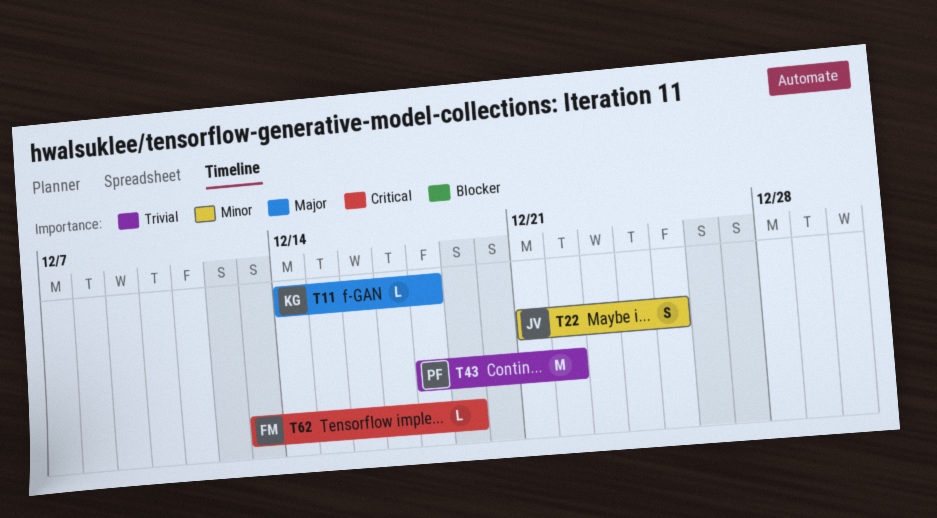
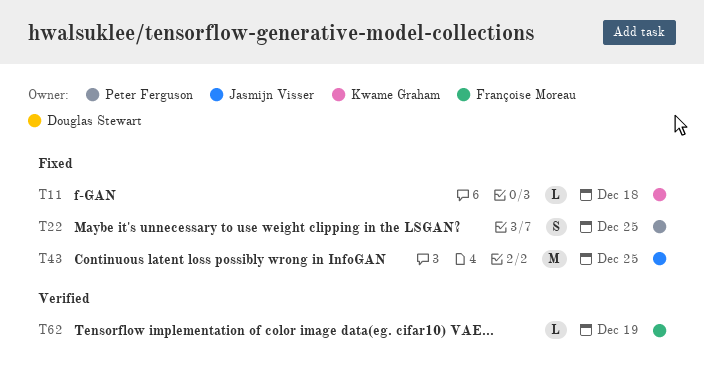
T22, owner: Jasmijn Visser -> Peter Ferguson
T43, owner: Peter Ferguson -> Jasmijn Visser
T43, due: Dec 22 -> Dec 25

